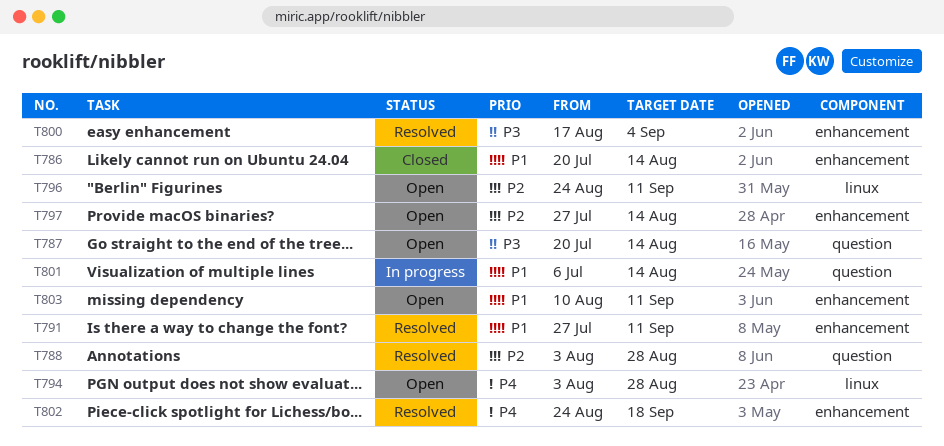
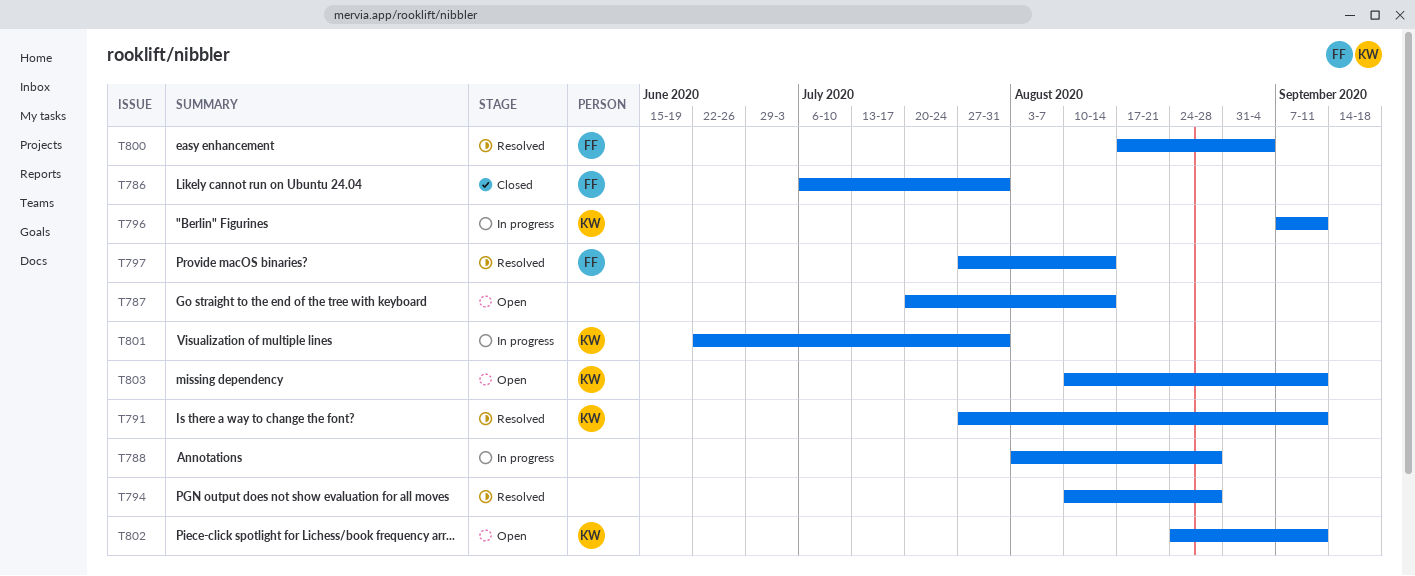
T786, start: Jul 20 -> Jul 6
T786, due: Aug 14 -> Jul 31
T788, status: Resolved -> In progress
T794, status: Open -> Resolved
T794, start: Aug 3 -> Aug 10
T796, status: Open -> In progress
T796, start: Aug 24 -> Sep 7
T797, status: Open -> Resolved
T801, start: Jul 6 -> Jun 22
T801, due: Aug 14 -> Jul 31
T802, status: Resolved -> Open
T802, due: Sep 18 -> Sep 11

